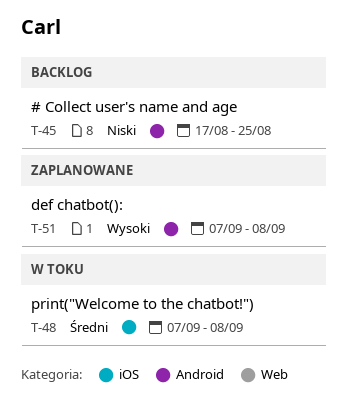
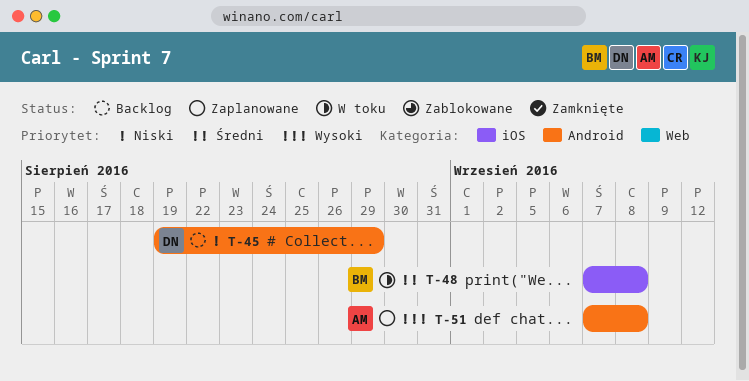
T-45, start: Aug 17 -> Aug 19
T-45, due: Aug 25 -> Aug 29

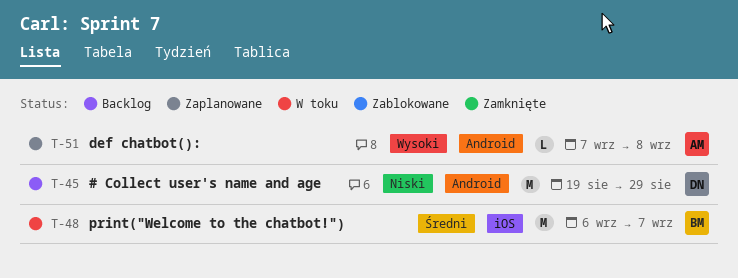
T-48, start: Sep 7 -> Sep 6
T-48, due: Sep 8 -> Sep 7

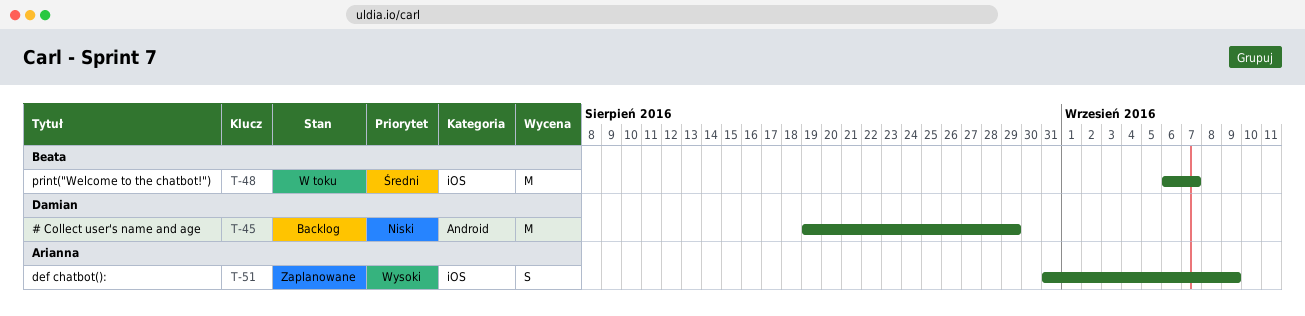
T-51, label: Android -> iOS
T-51, estimate: L -> S
T-51, start: Sep 7 -> Aug 31
T-51, due: Sep 8 -> Sep 9

